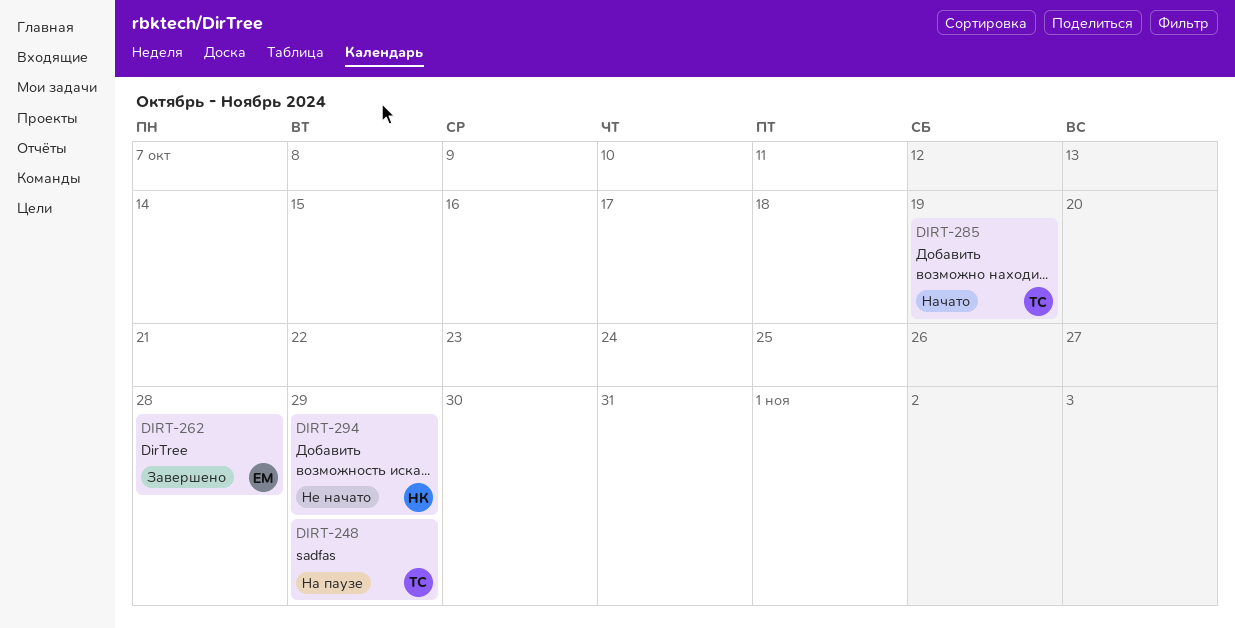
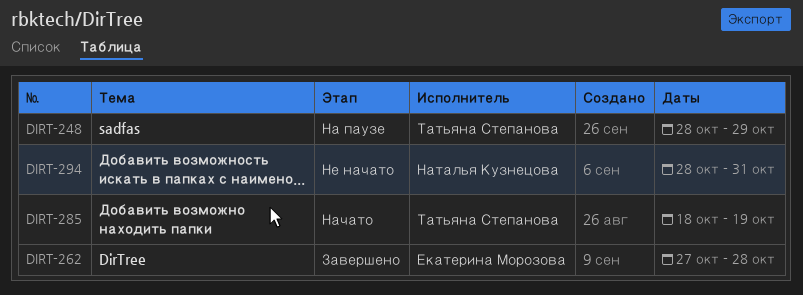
DIRT-294, due: Oct 29 -> Oct 31

